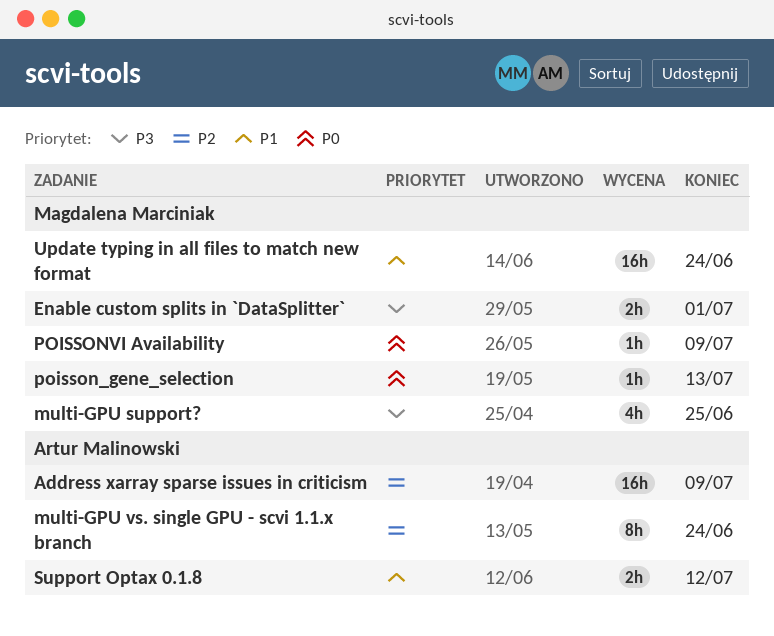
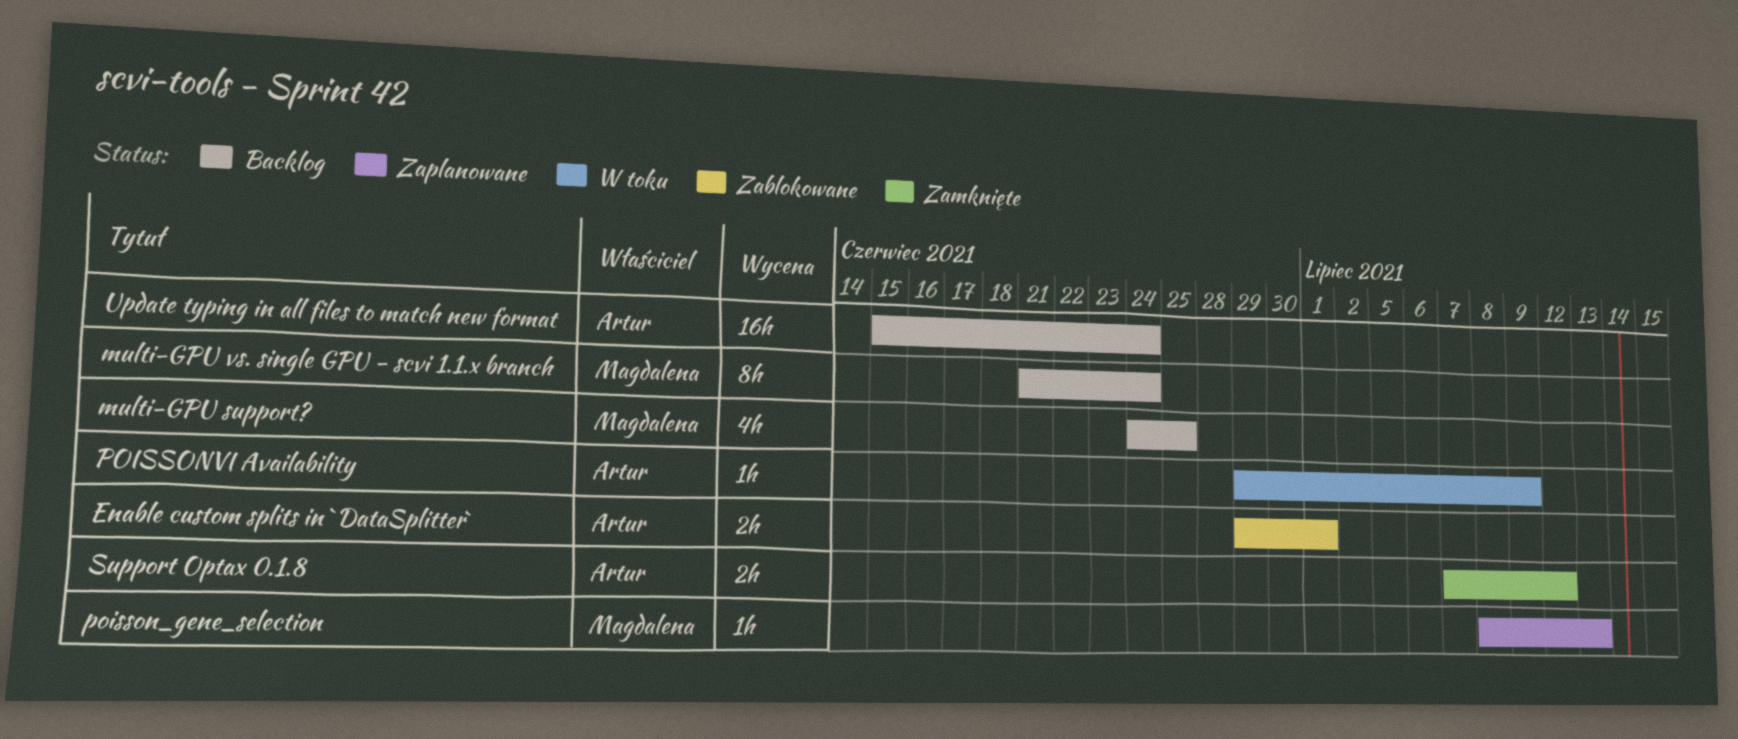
Address xarray sparse issues in criticism: present -> none
Enable custom splits in `DataSplitter`, owner: Magdalena Marciniak -> Artur Malinowski
multi-GPU vs. single GPU - scvi 1.1.x branch, owner: Artur Malinowski -> Magdalena Marciniak
POISSONVI Availability, owner: Magdalena Marciniak -> Artur Malinowski
Update typing in all files to match new format, owner: Magdalena Marciniak -> Artur Malinowski

